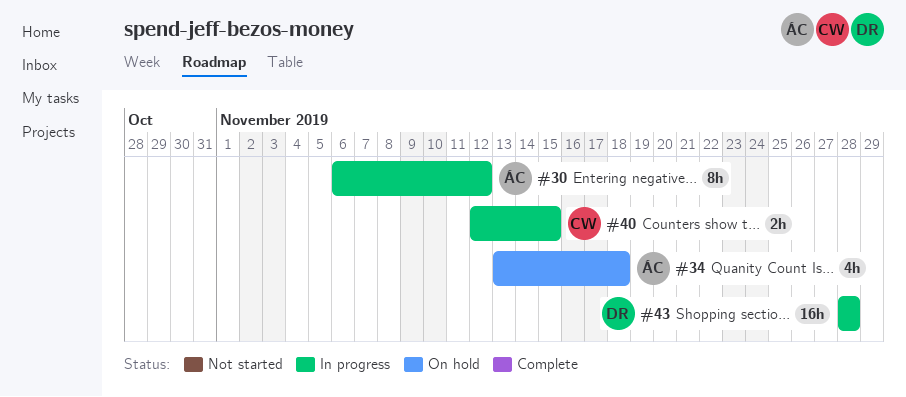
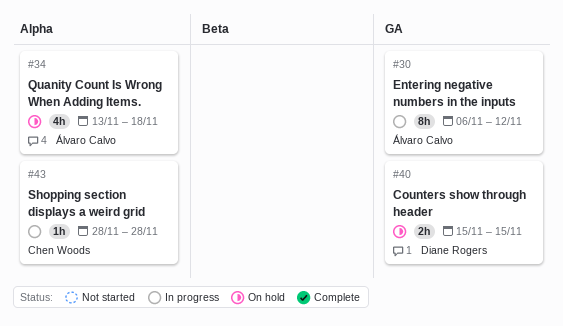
#40, status: In progress -> On hold
#40, owner: Chen Woods -> Diane Rogers
#40, start: Nov 12 -> Nov 15
#43, owner: Diane Rogers -> Chen Woods
#43, estimate: 16h -> 1h

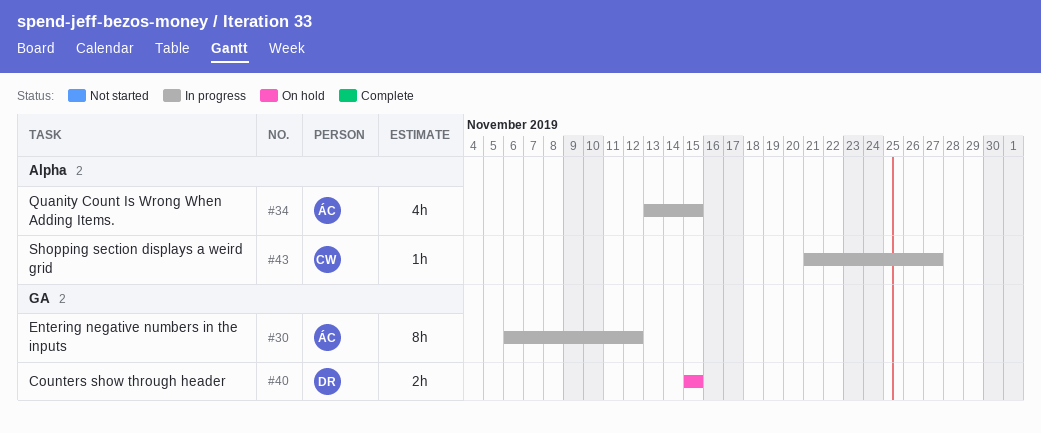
#34, status: On hold -> In progress
#34, due: Nov 18 -> Nov 15
#43, start: Nov 28 -> Nov 21
#43, due: Nov 28 -> Nov 27

